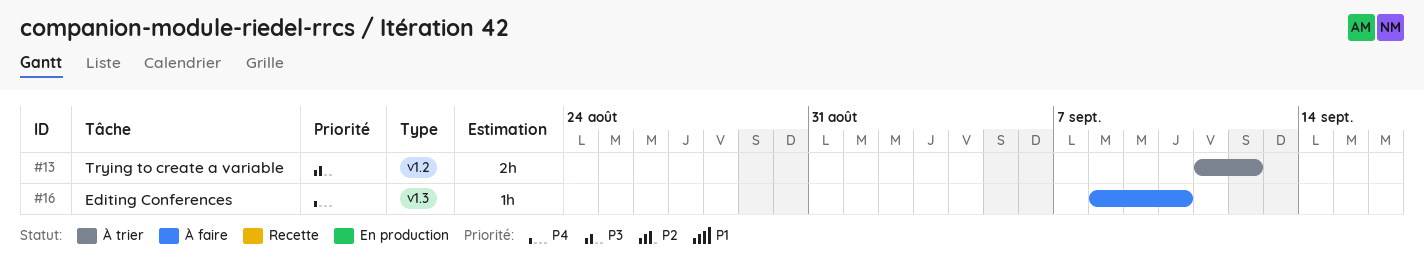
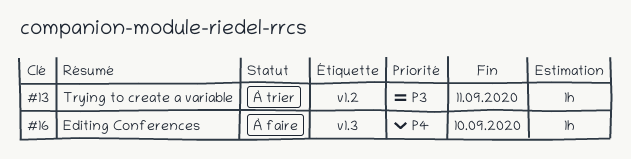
#13, estimate: 2h -> 1h
#13, due: Sep 12 -> Sep 11

